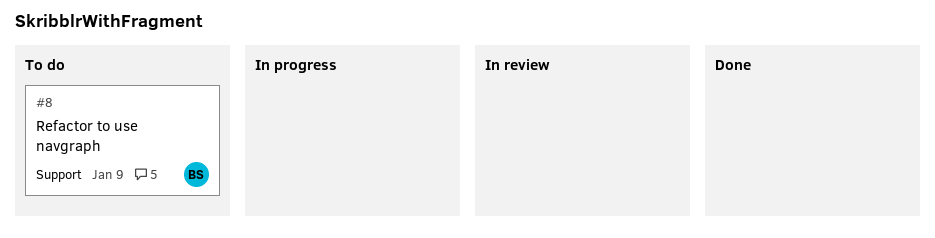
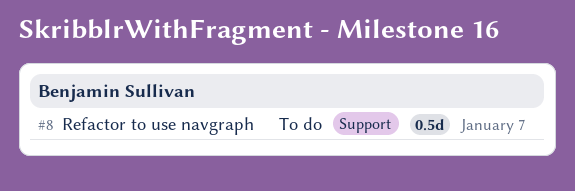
#8, due: Jan 9 -> Jan 7

